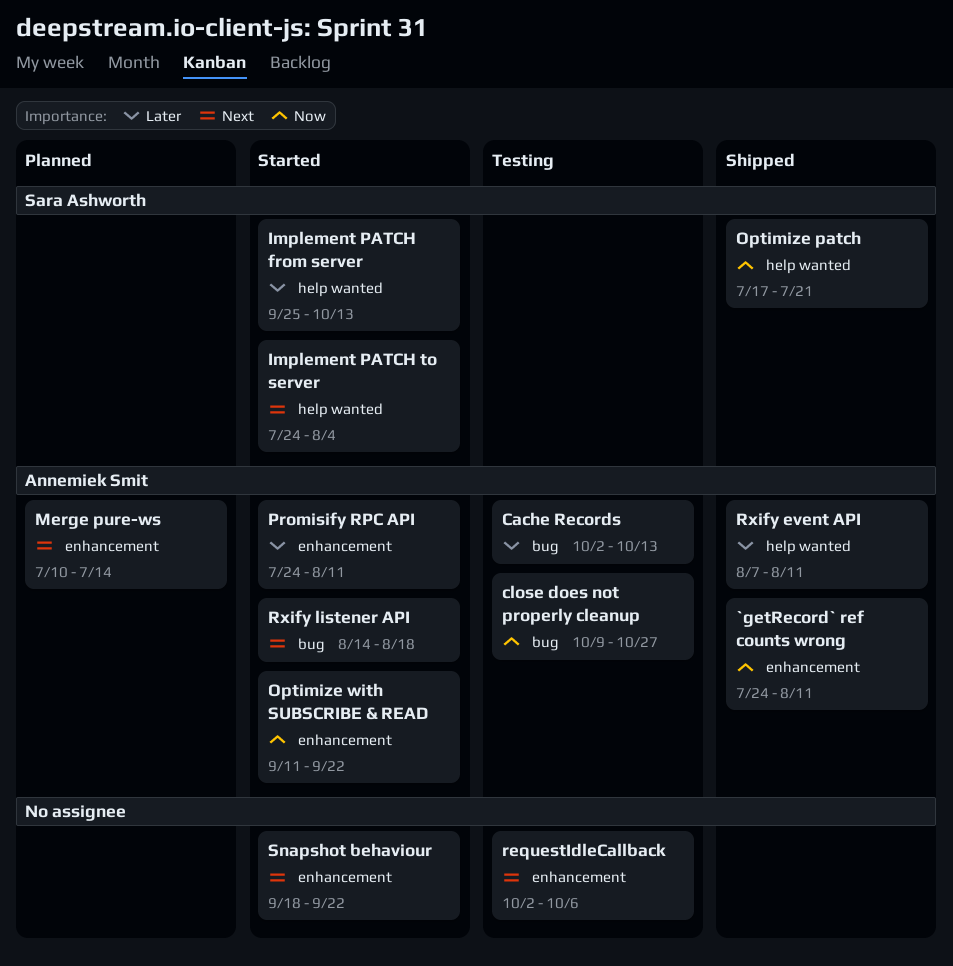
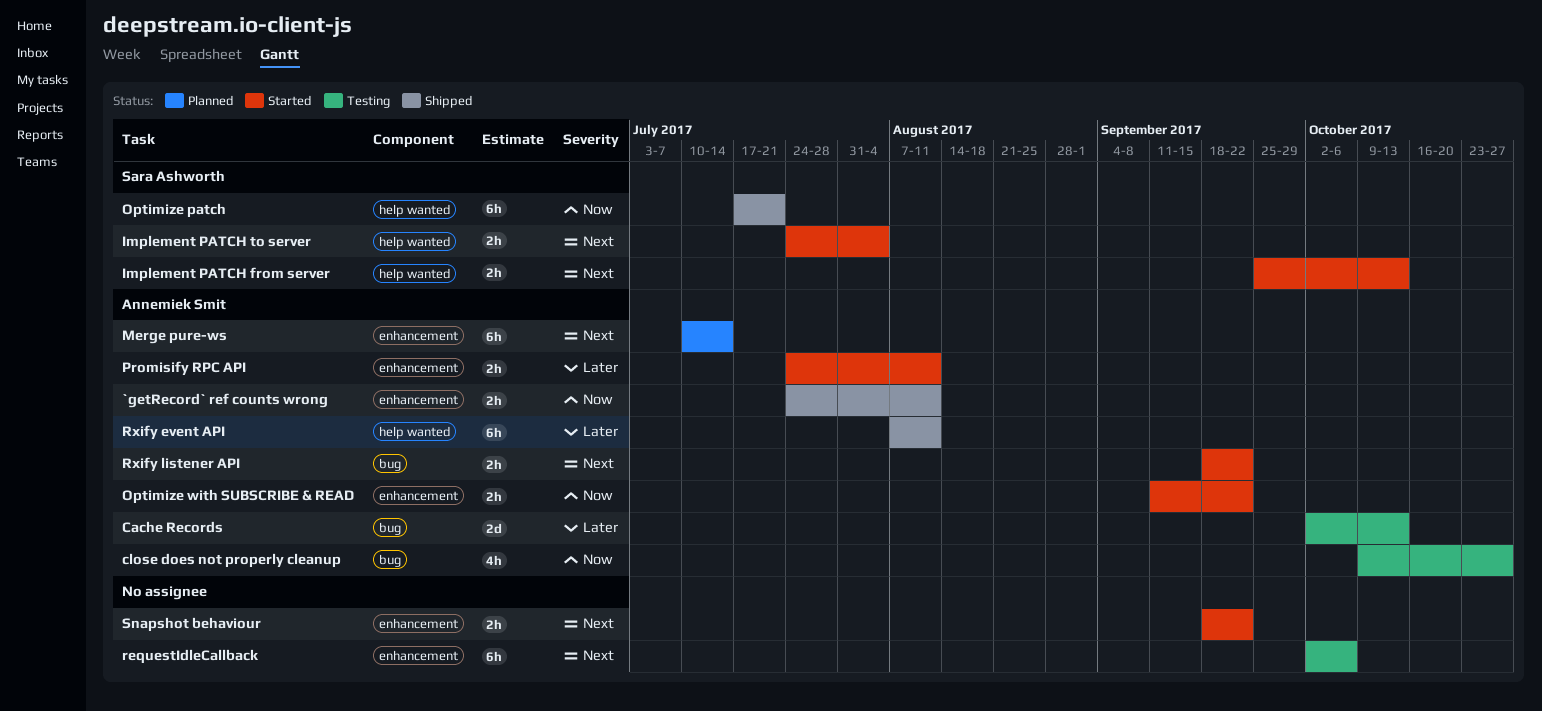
Implement PATCH from server, priority: Later -> Next
Rxify listener API, start: Aug 14 -> Sep 18
Rxify listener API, due: Aug 18 -> Sep 22

